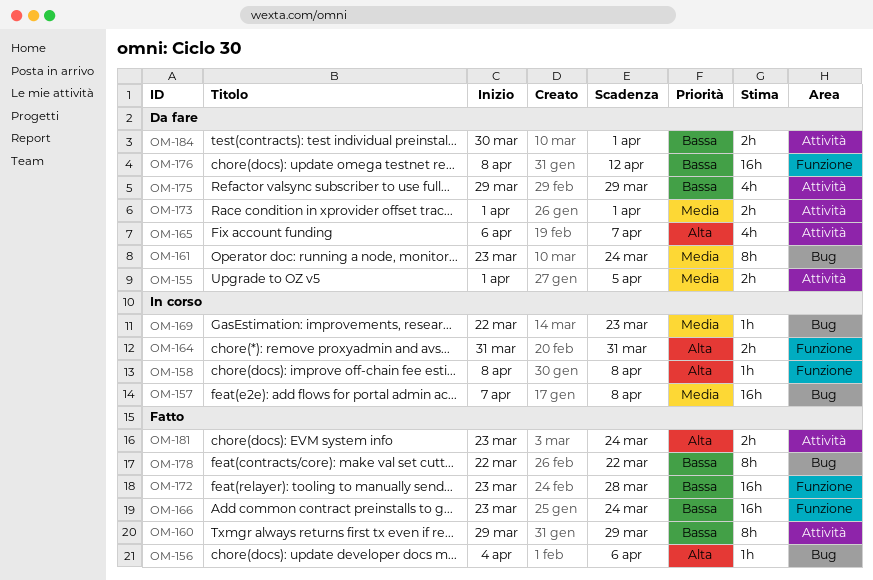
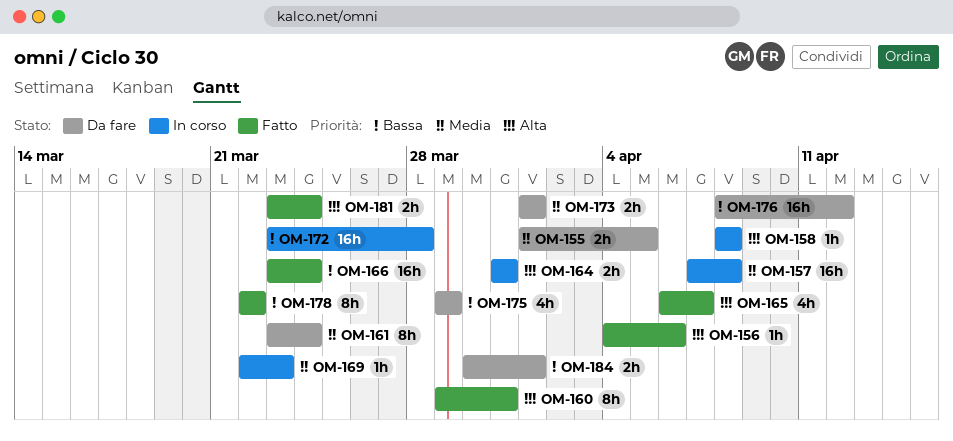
OM-160, priority: Bassa -> Alta
OM-160, due: Mar 29 -> Mar 31
OM-165, status: Da fare -> Fatto
OM-172, status: Fatto -> In corso

